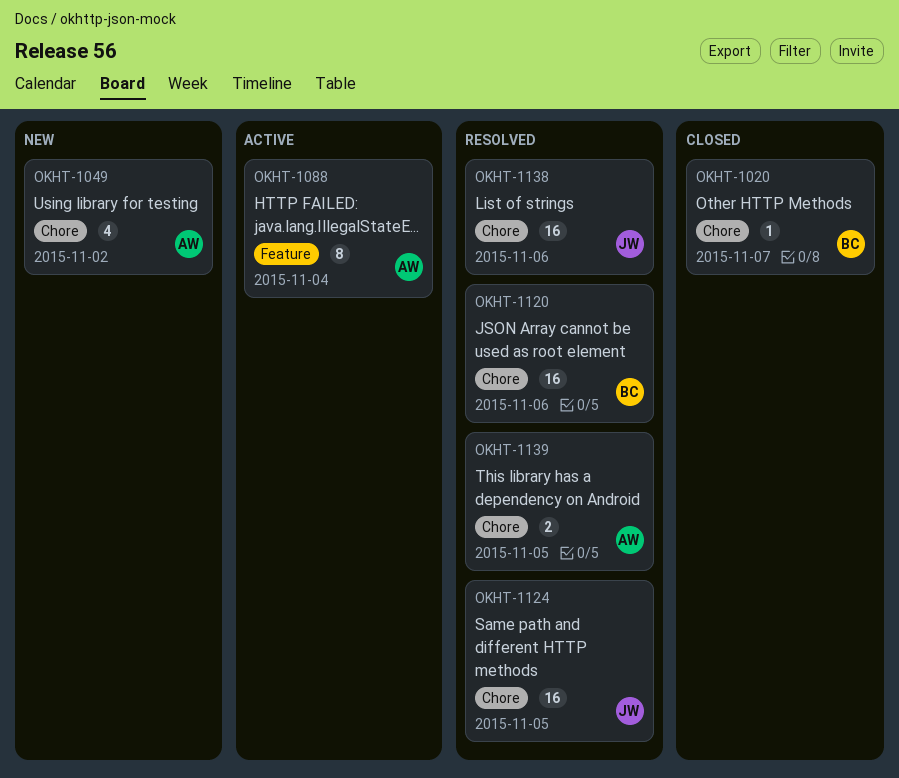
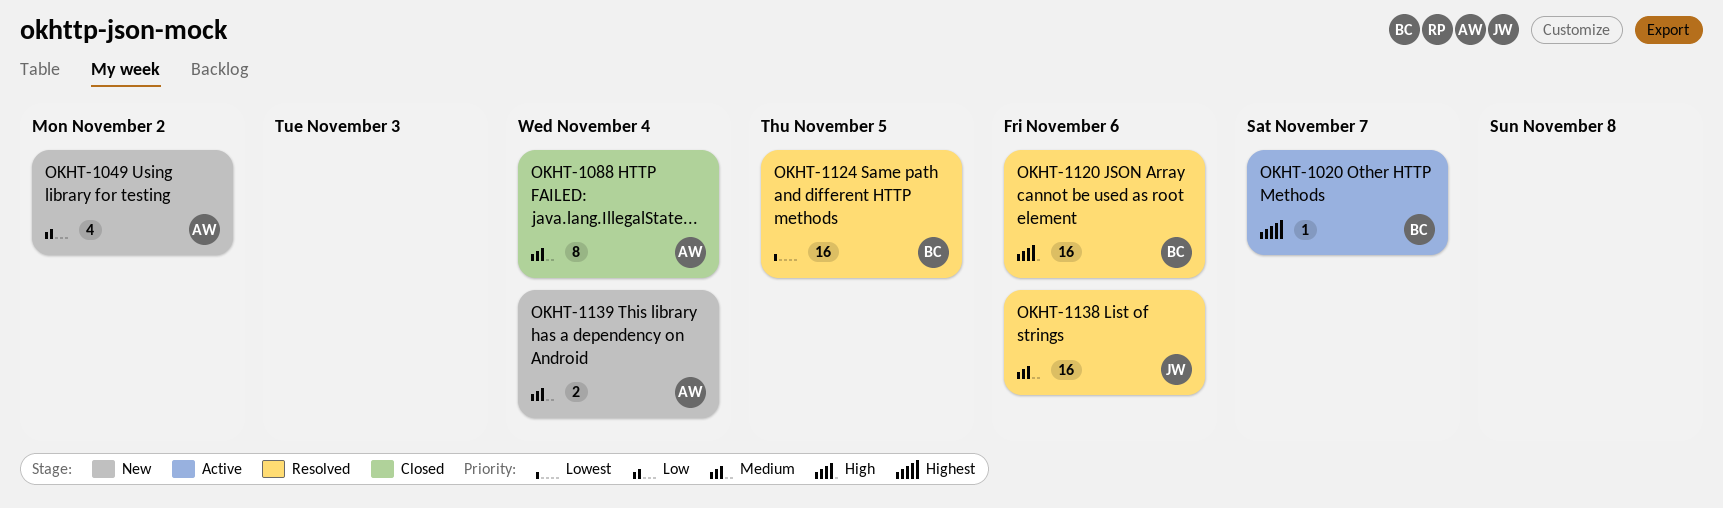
OKHT-1020, status: Closed -> Active
OKHT-1088, status: Active -> Closed
OKHT-1124, owner: JW -> BC
OKHT-1139, status: Resolved -> New
OKHT-1139, due: Nov 5 -> Nov 4

